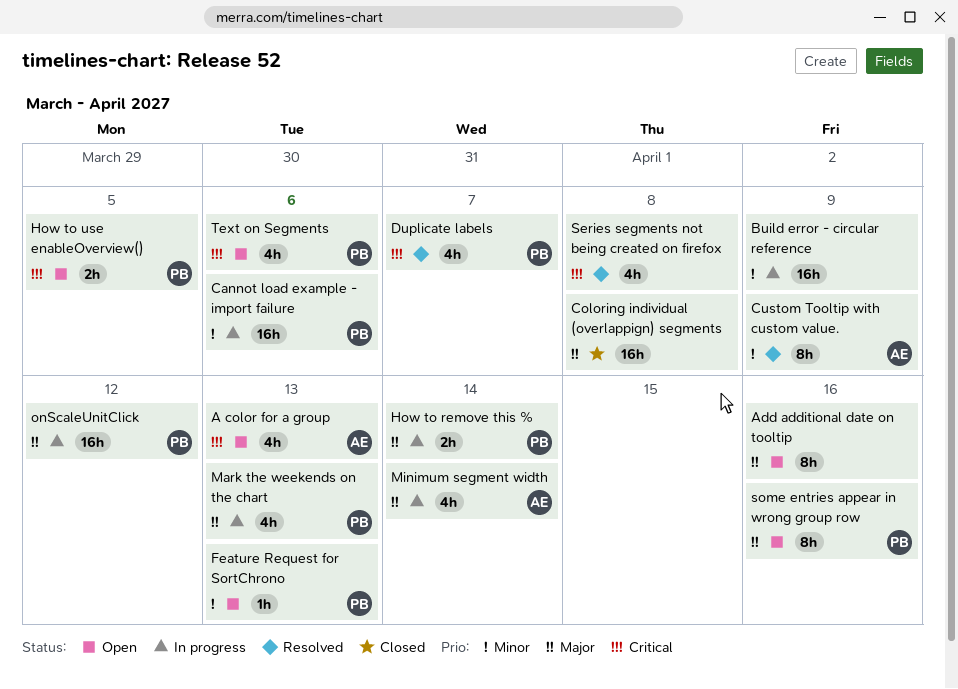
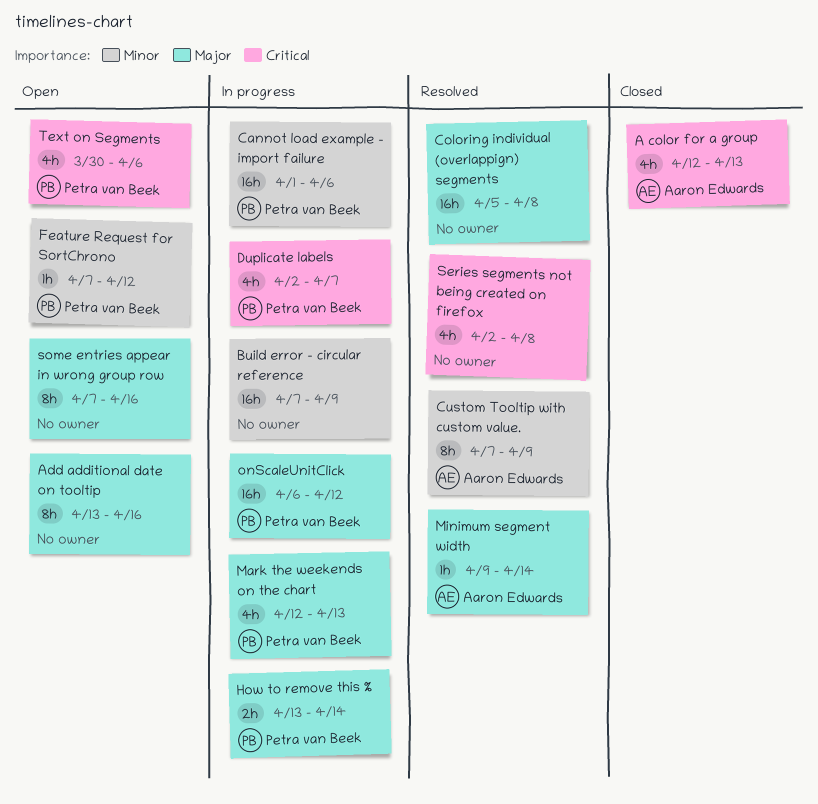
A color for a group, status: Open -> Closed
Coloring individual (overlappign) segments, status: Closed -> Resolved
Duplicate labels, status: Resolved -> In progress
Feature Request for SortChrono, due: Apr 13 -> Apr 12
How to use enableOverview(): present -> none
Minimum segment width, status: In progress -> Resolved
Minimum segment width, estimate: 4h -> 1h
some entries appear in wrong group row, owner: Petra van Beek -> none

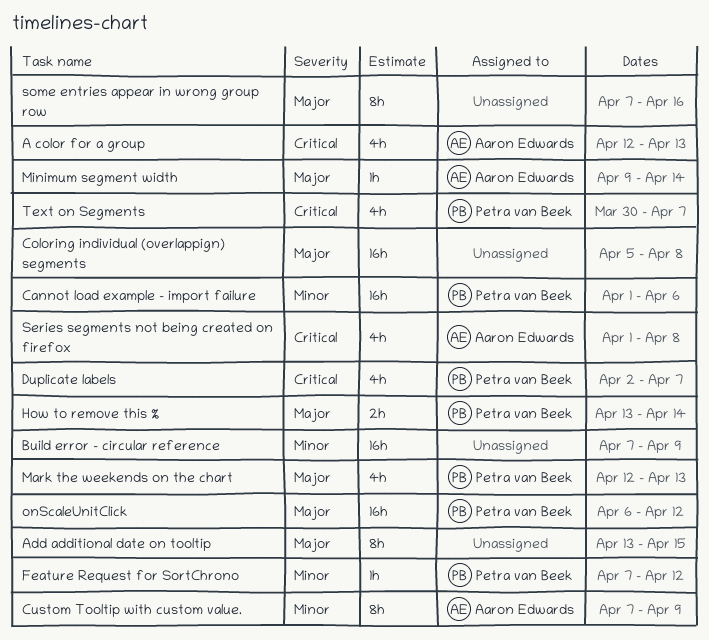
Add additional date on tooltip, due: Apr 16 -> Apr 15
Series segments not being created on firefox, owner: none -> Aaron Edwards
Series segments not being created on firefox, start: Apr 2 -> Apr 1
Text on Segments, due: Apr 6 -> Apr 7

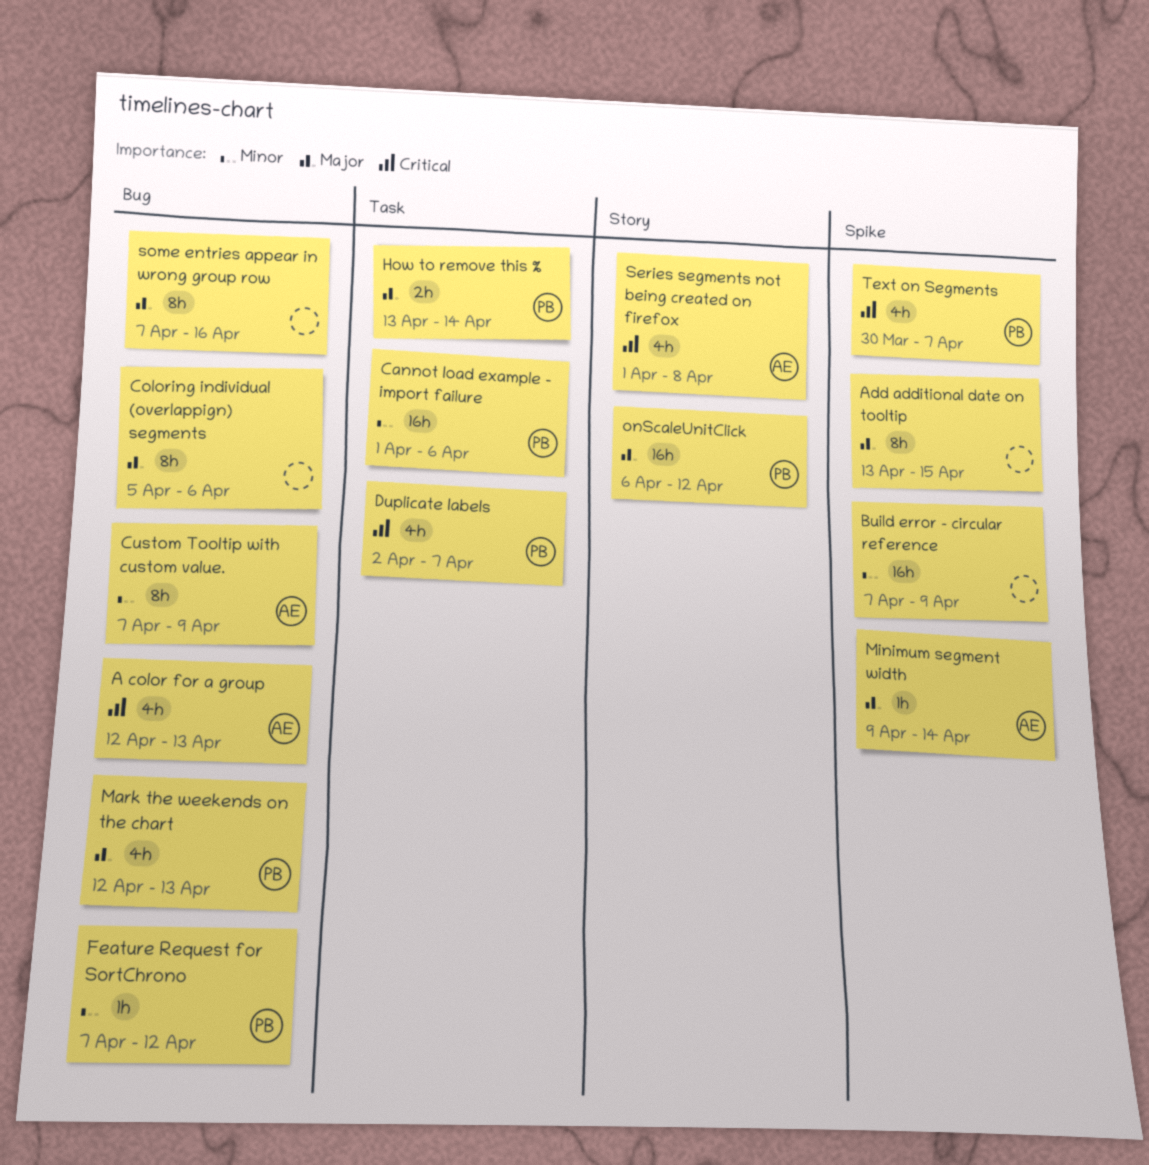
Coloring individual (overlappign) segments, estimate: 16h -> 8h
Coloring individual (overlappign) segments, due: Apr 8 -> Apr 6

